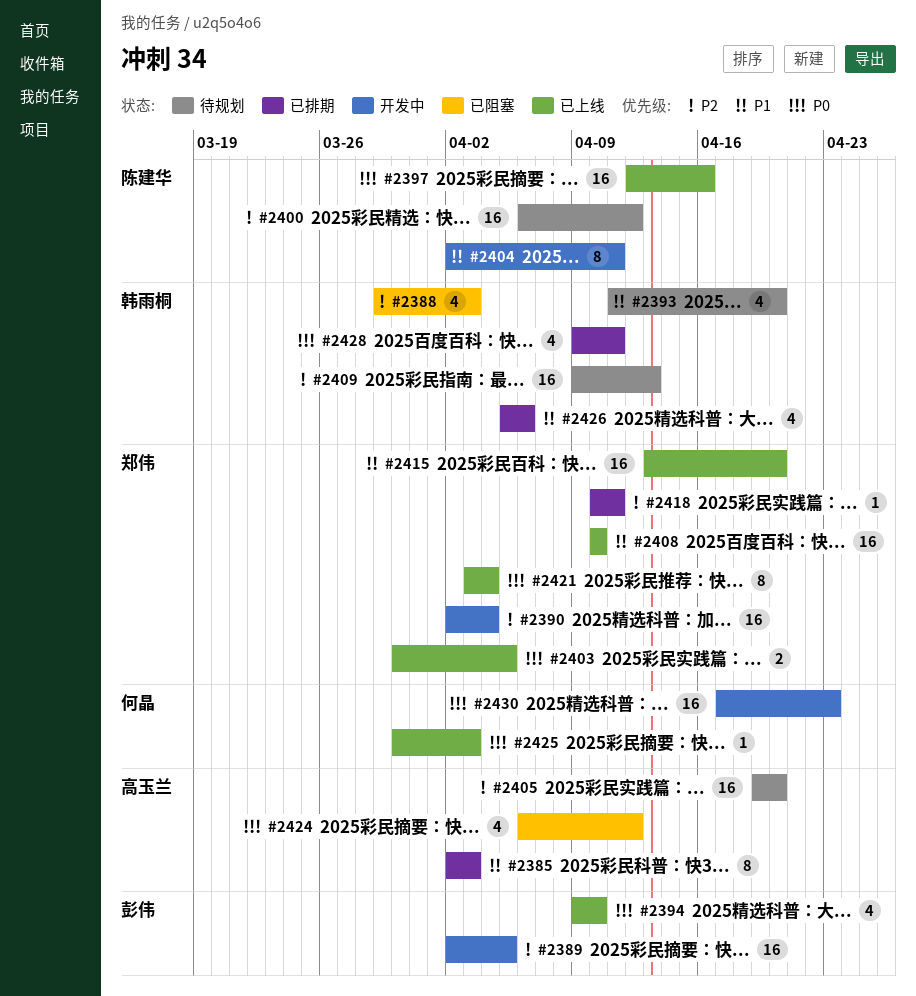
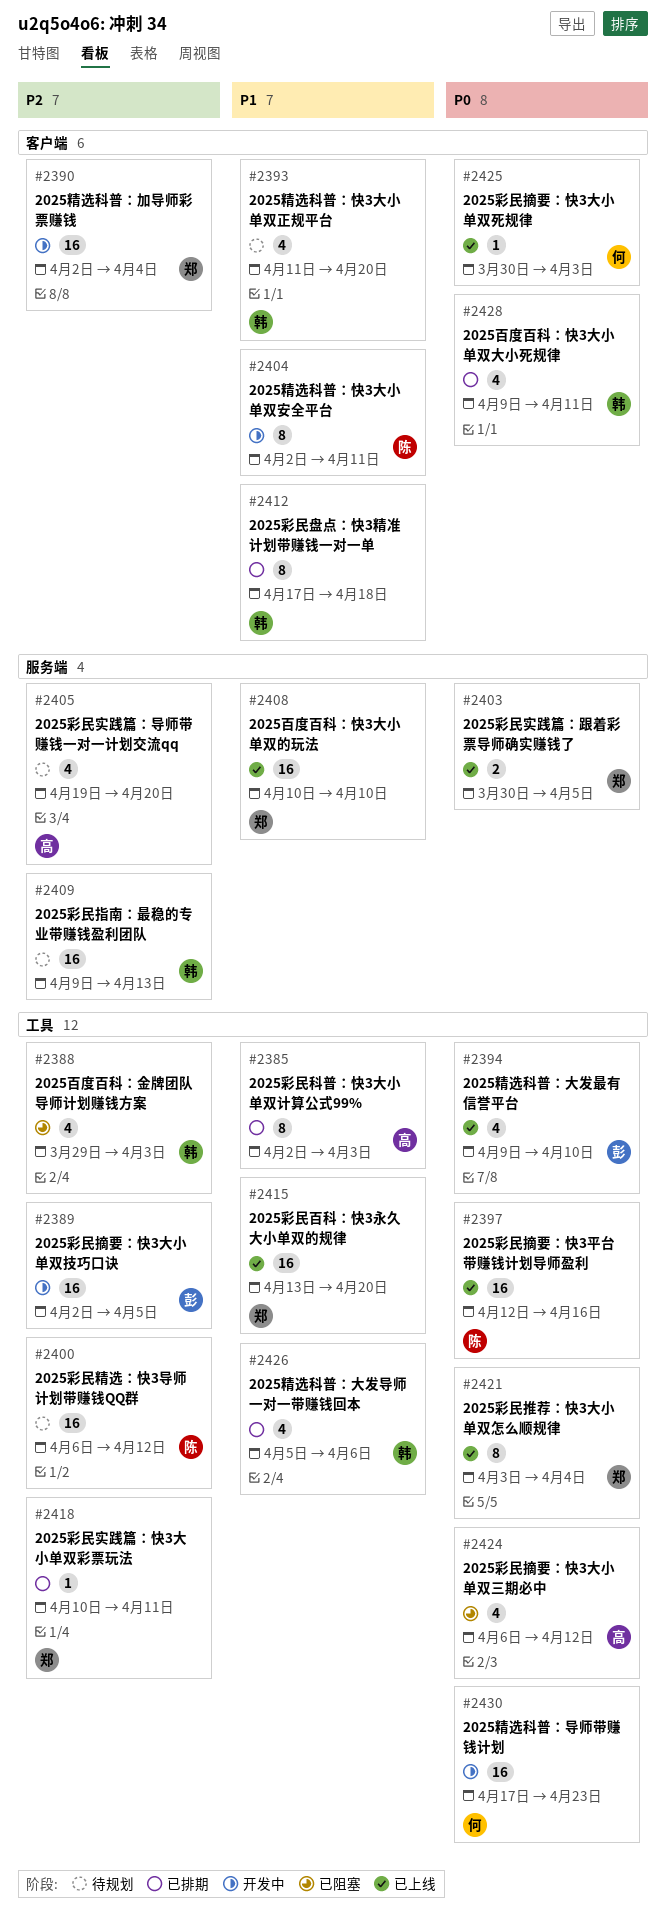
#2405, estimate: 16 -> 4
#2412: none -> present

